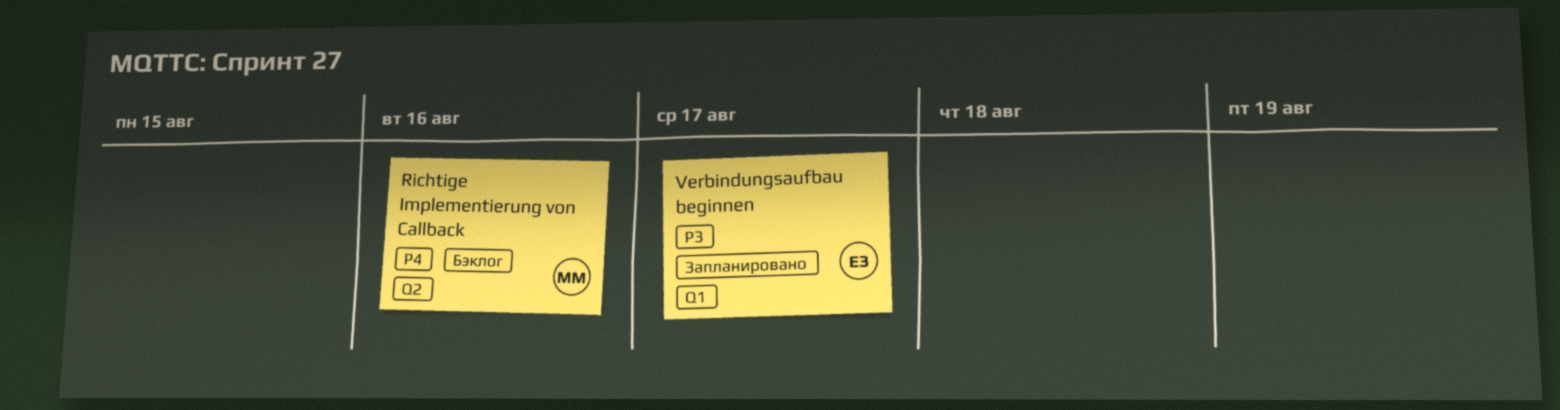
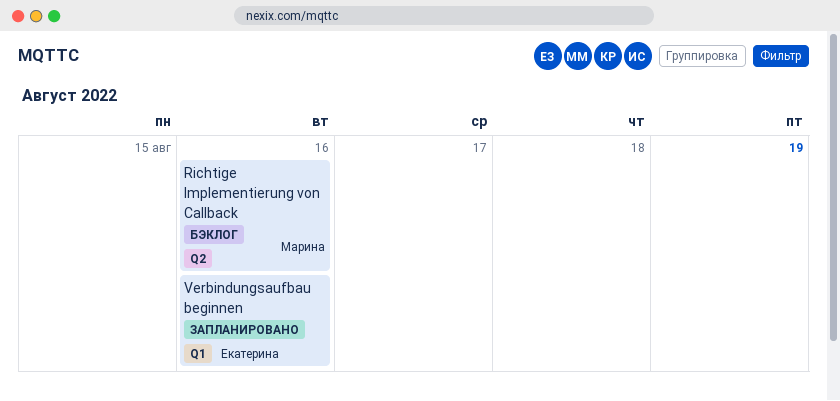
Verbindungsaufbau beginnen, due: Aug 17 -> Aug 16

